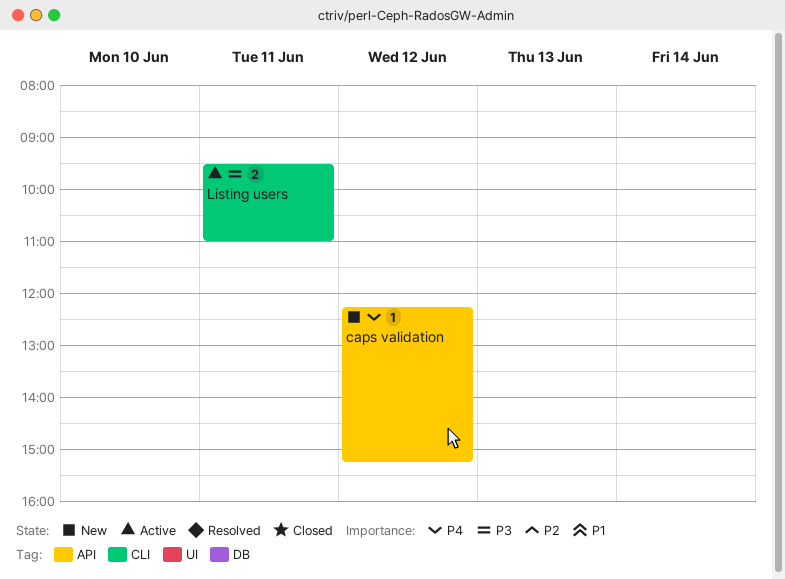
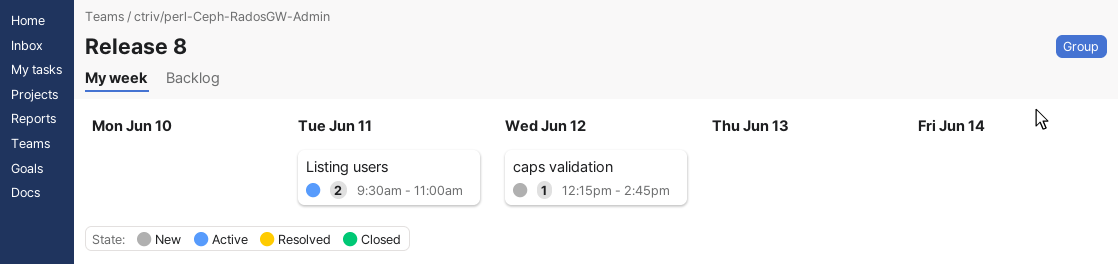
caps validation, ends: 15:15 -> 14:45

